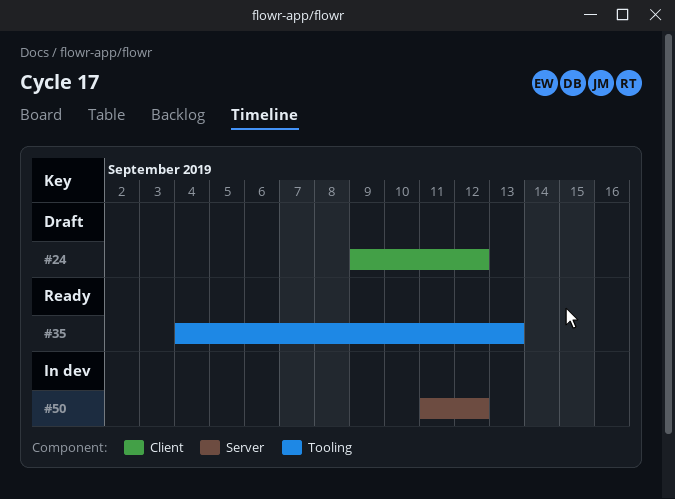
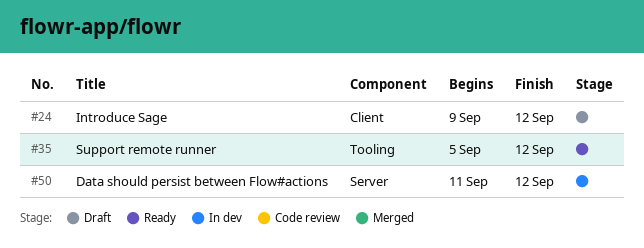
#35, start: Sep 4 -> Sep 5
#35, due: Sep 13 -> Sep 12

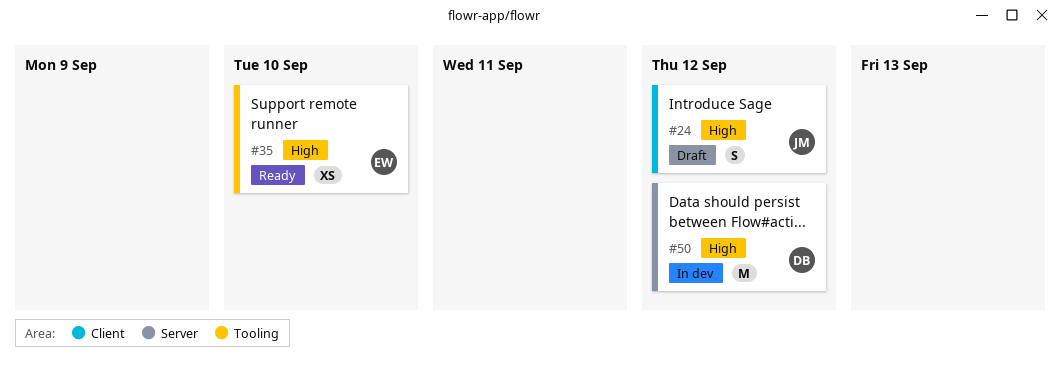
#35, due: Sep 12 -> Sep 10

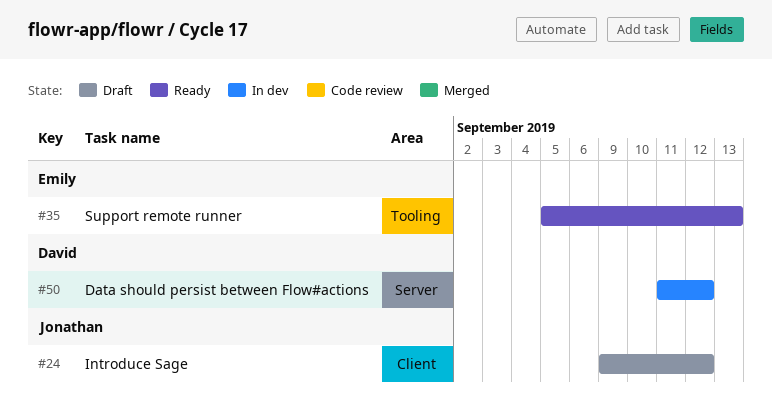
#35, due: Sep 10 -> Sep 13

